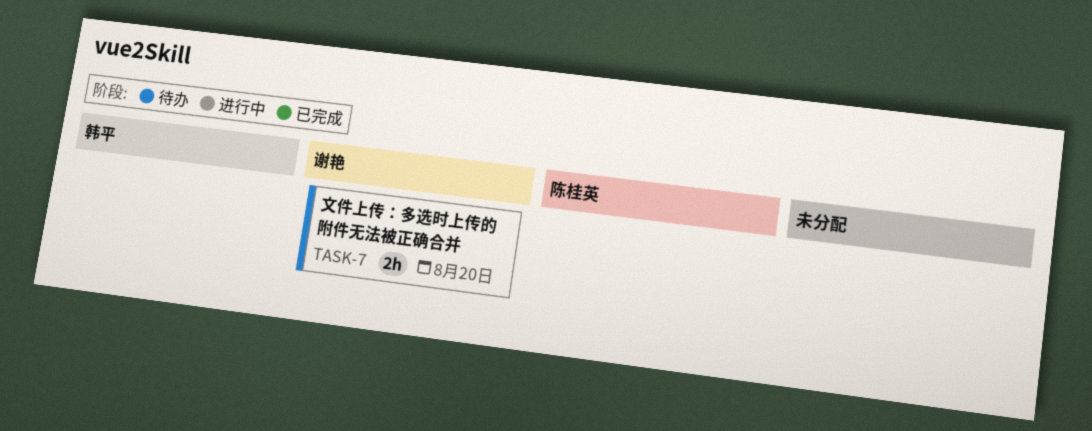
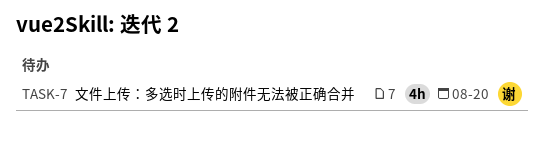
TASK-7, estimate: 2h -> 4h

